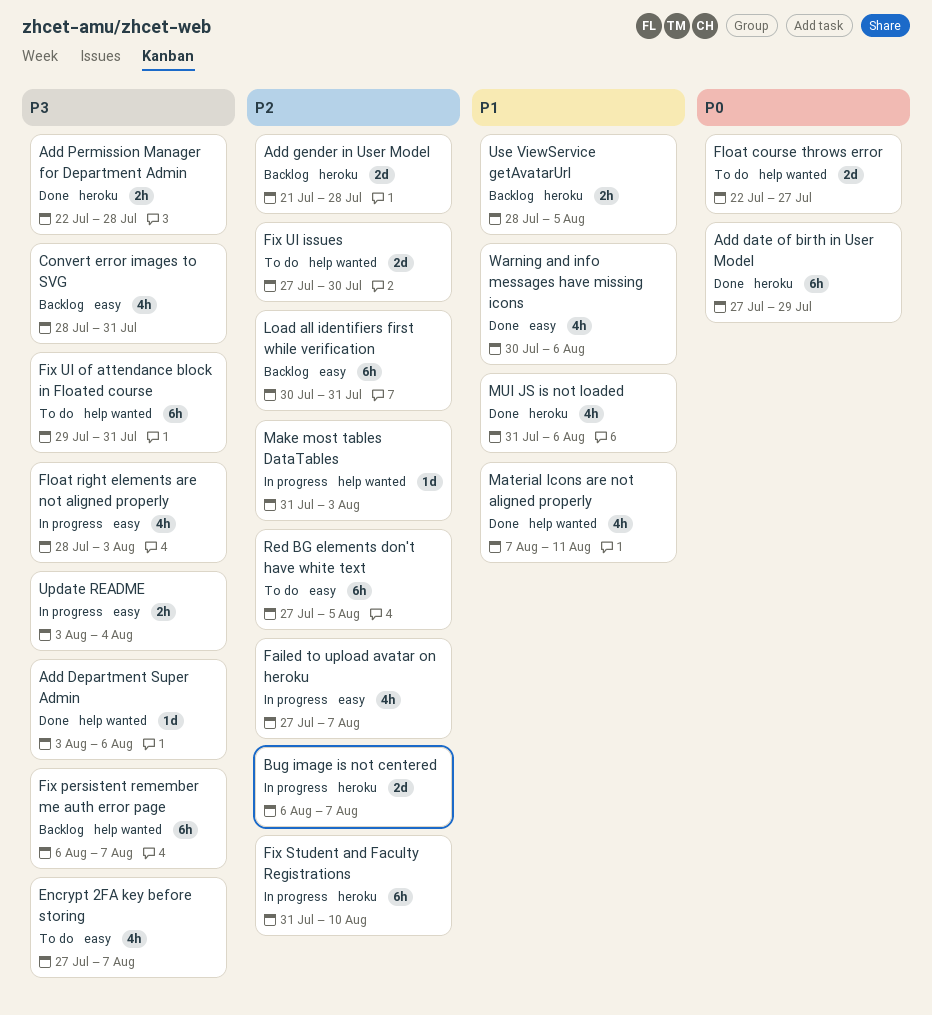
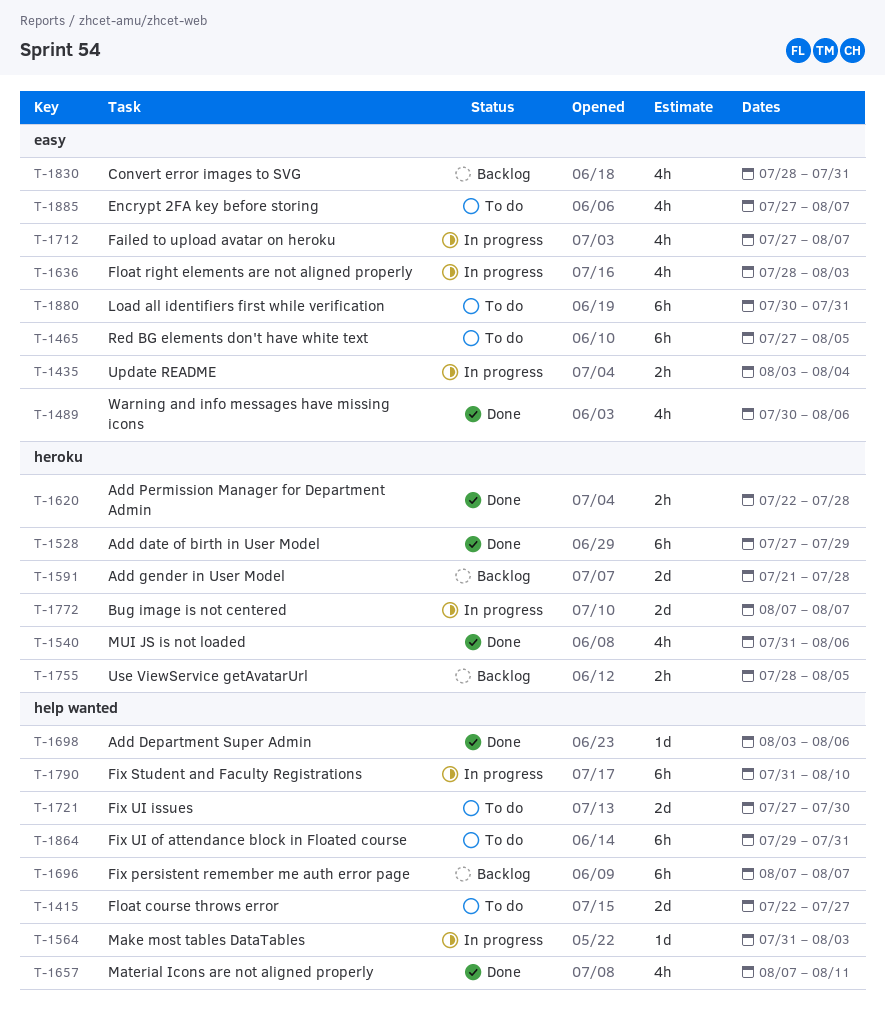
Bug image is not centered, start: Aug 6 -> Aug 7
Fix persistent remember me auth error page, start: Aug 6 -> Aug 7
Fix Student and Faculty Registrations, label: heroku -> help wanted
Load all identifiers first while verification, status: Backlog -> To do

